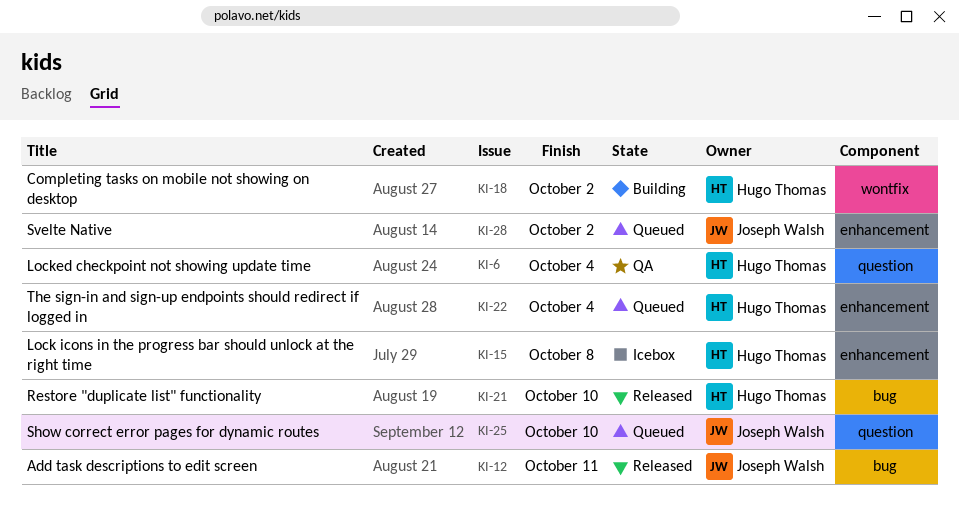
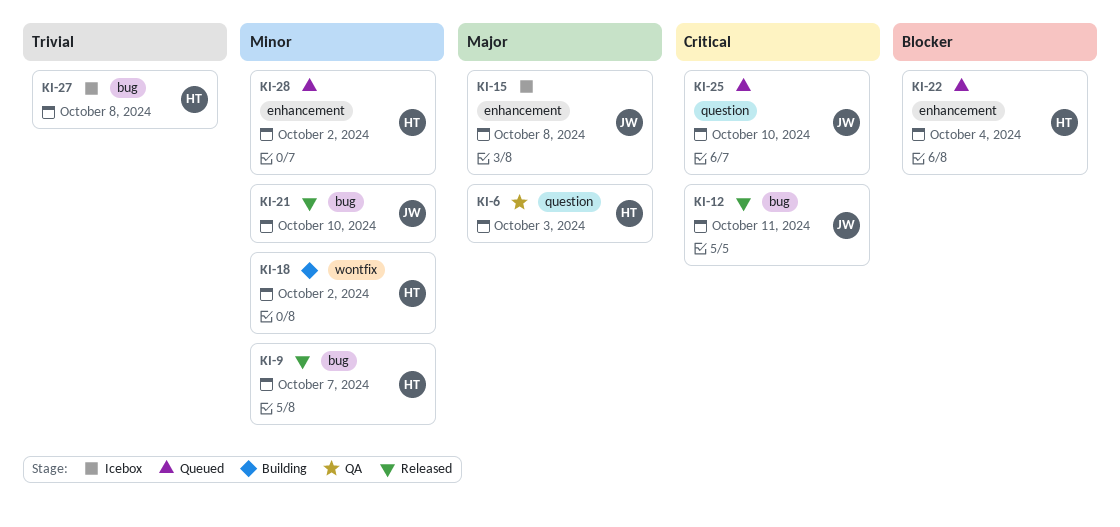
KI-6, due: Oct 4 -> Oct 3
KI-9: none -> present
KI-15, owner: Hugo Thomas -> Joseph Walsh
KI-21, owner: Hugo Thomas -> Joseph Walsh
KI-27: none -> present
KI-28, owner: Joseph Walsh -> Hugo Thomas

